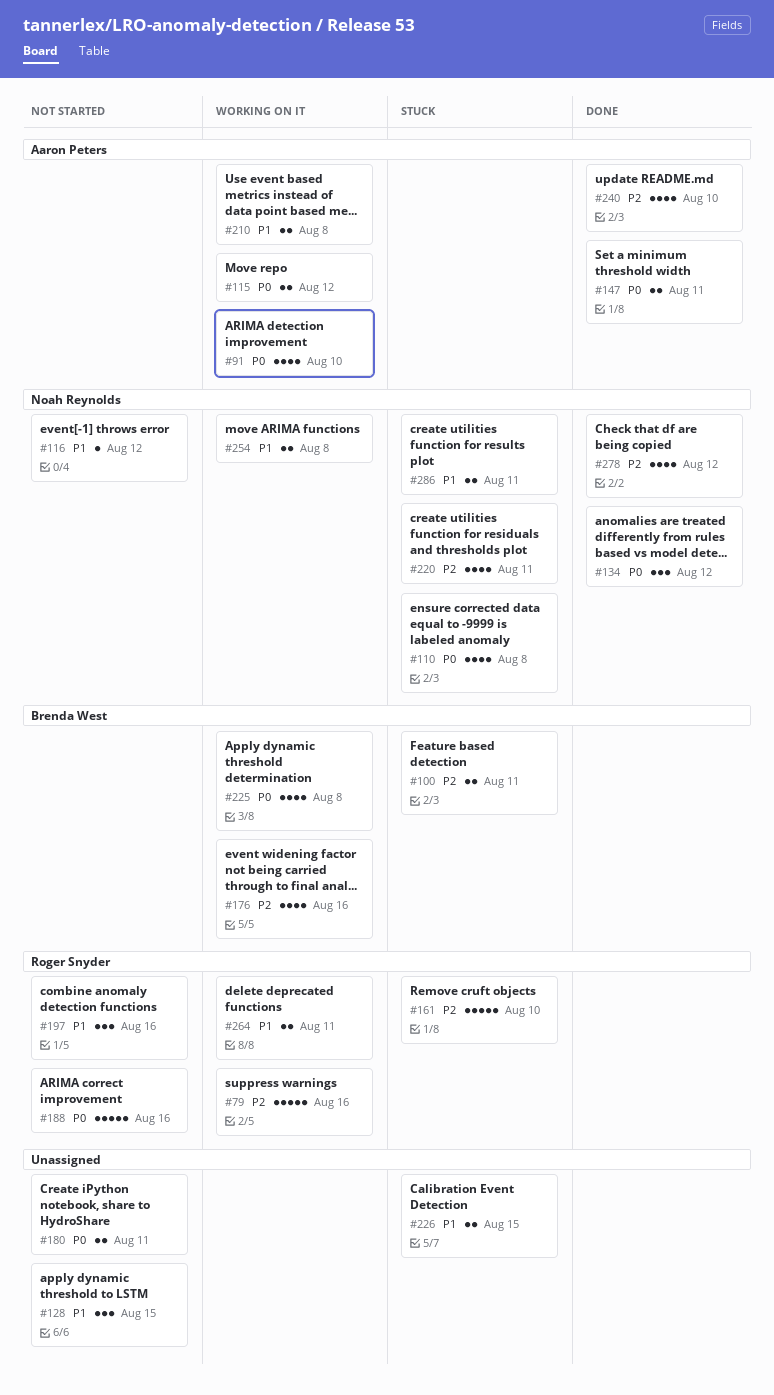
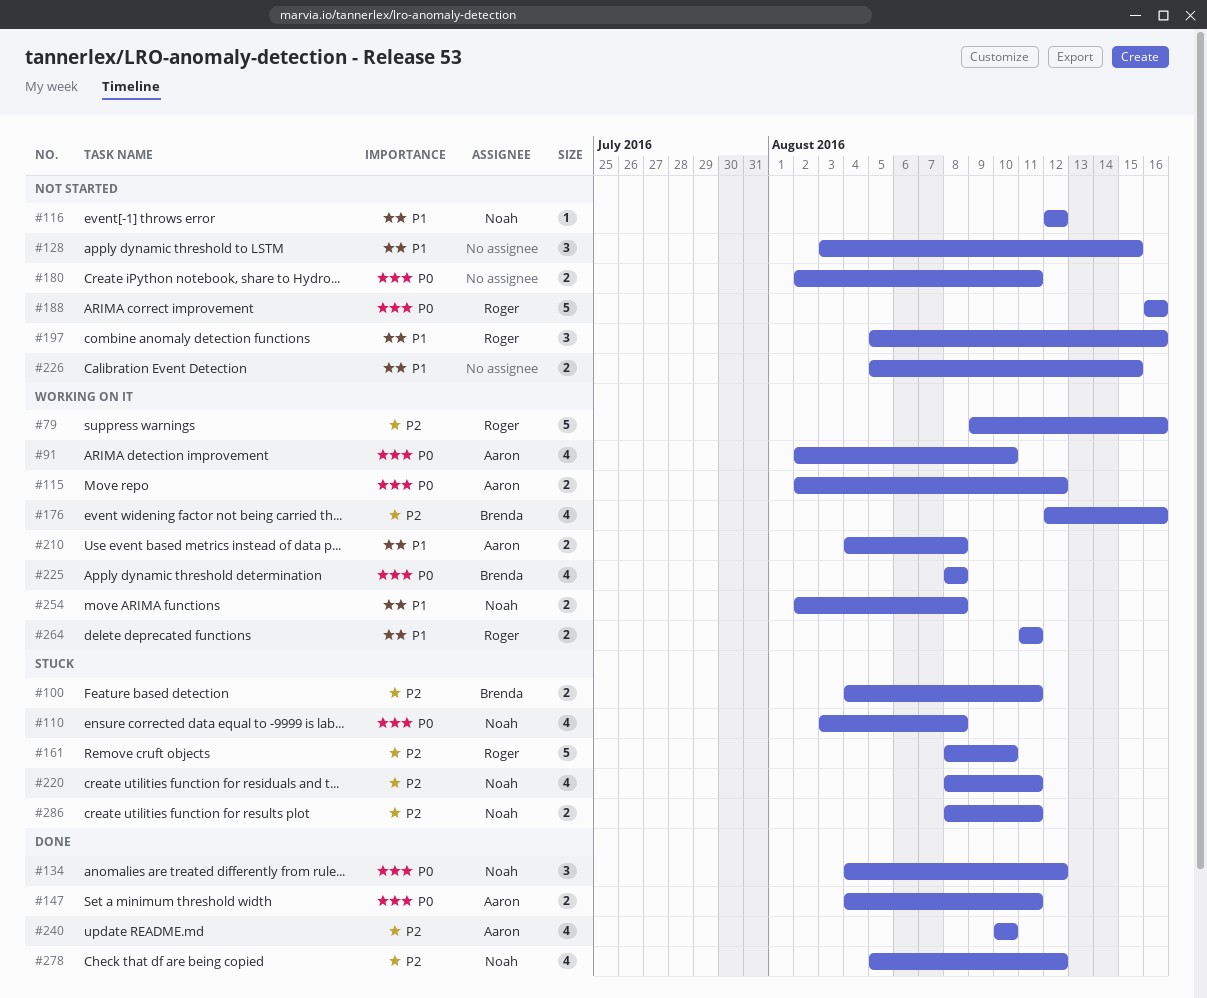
#226, status: Stuck -> Not started
#286, priority: P1 -> P2

